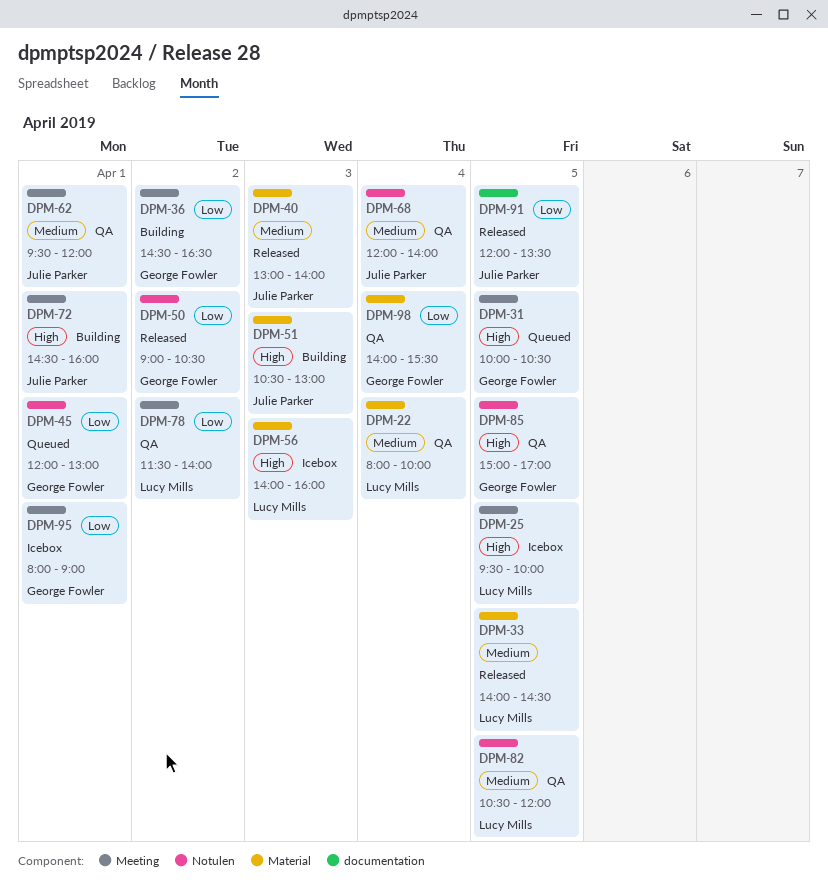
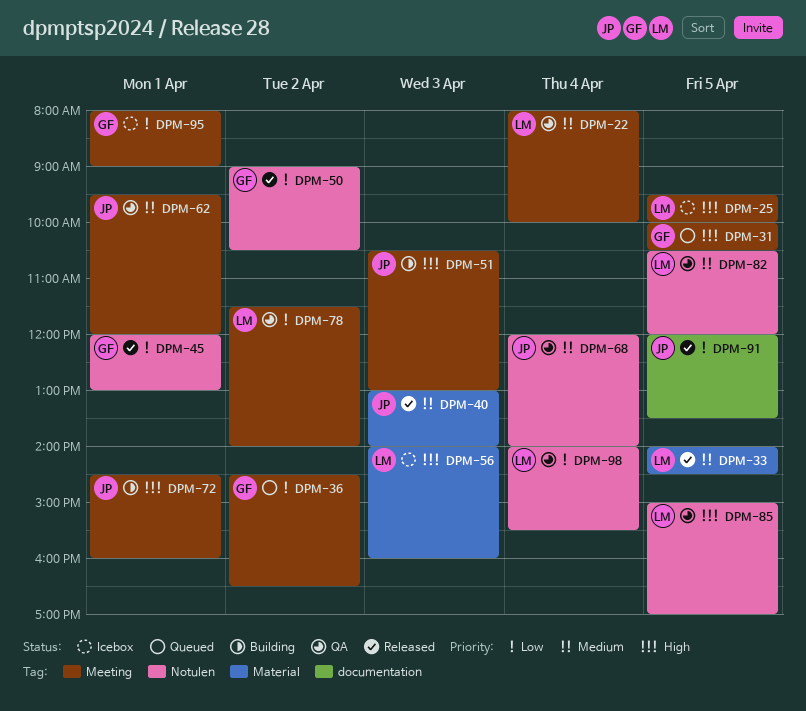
DPM-22, label: Material -> Meeting
DPM-36, status: Building -> Queued
DPM-45, status: Queued -> Released
DPM-51, label: Material -> Meeting
DPM-85, owner: George Fowler -> Lucy Mills
DPM-98, owner: George Fowler -> Lucy Mills
DPM-98, label: Material -> Notulen

